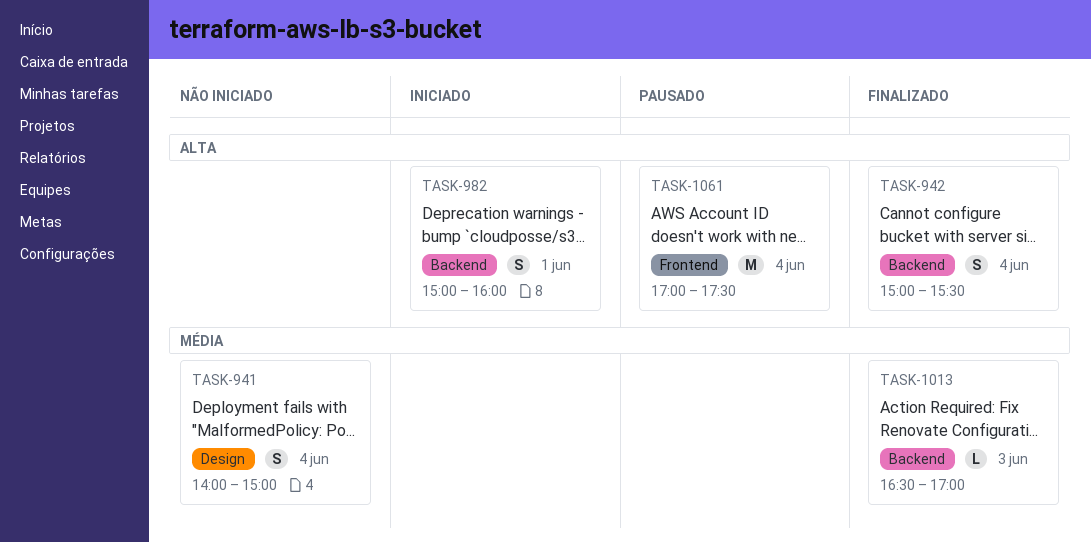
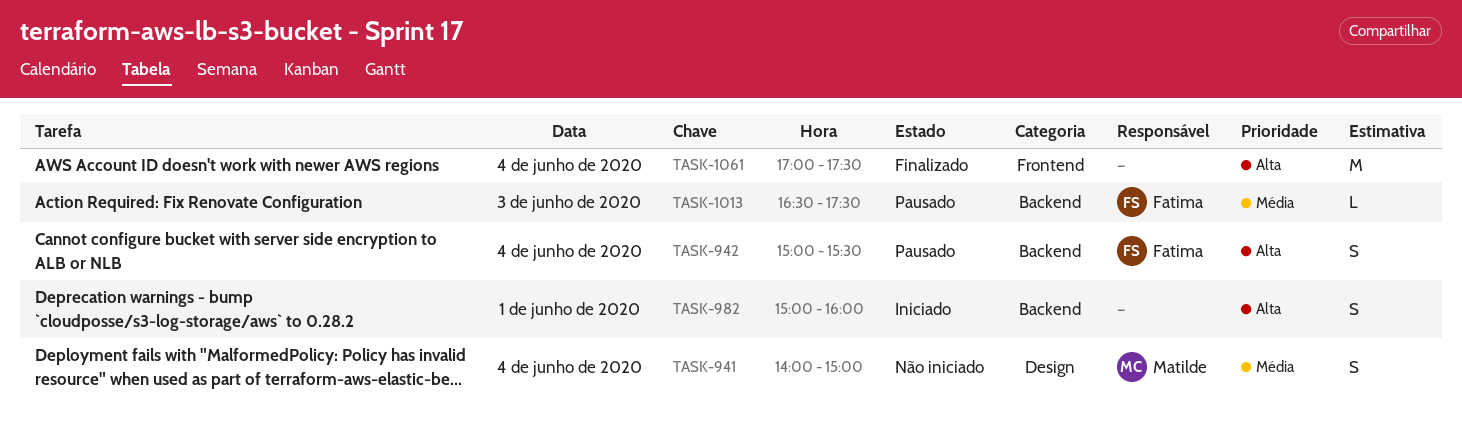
TASK-942, status: Finalizado -> Pausado
TASK-1013, status: Finalizado -> Pausado
TASK-1013, ends: 17:00 -> 17:30
TASK-1061, status: Pausado -> Finalizado

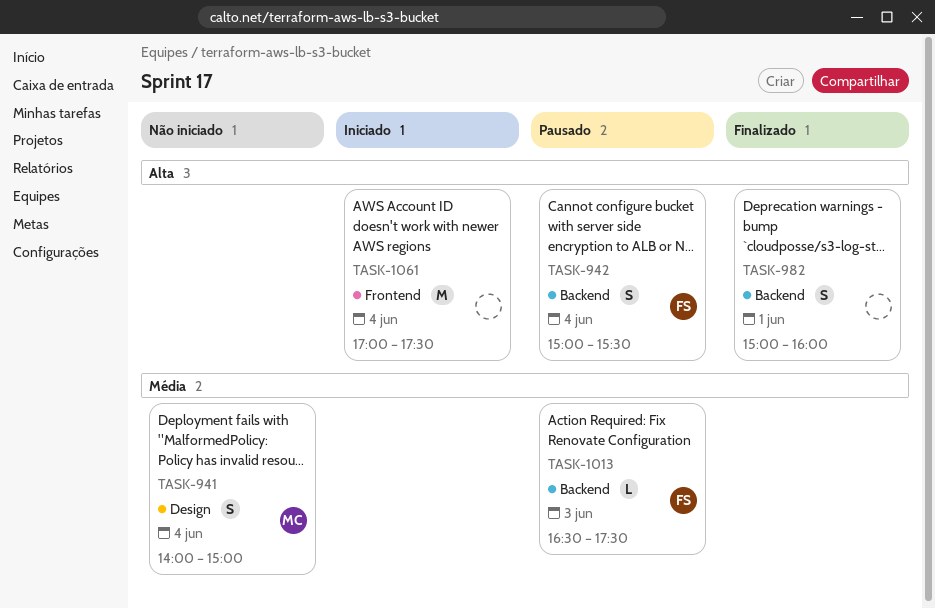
TASK-982, status: Iniciado -> Finalizado
TASK-1061, status: Finalizado -> Iniciado

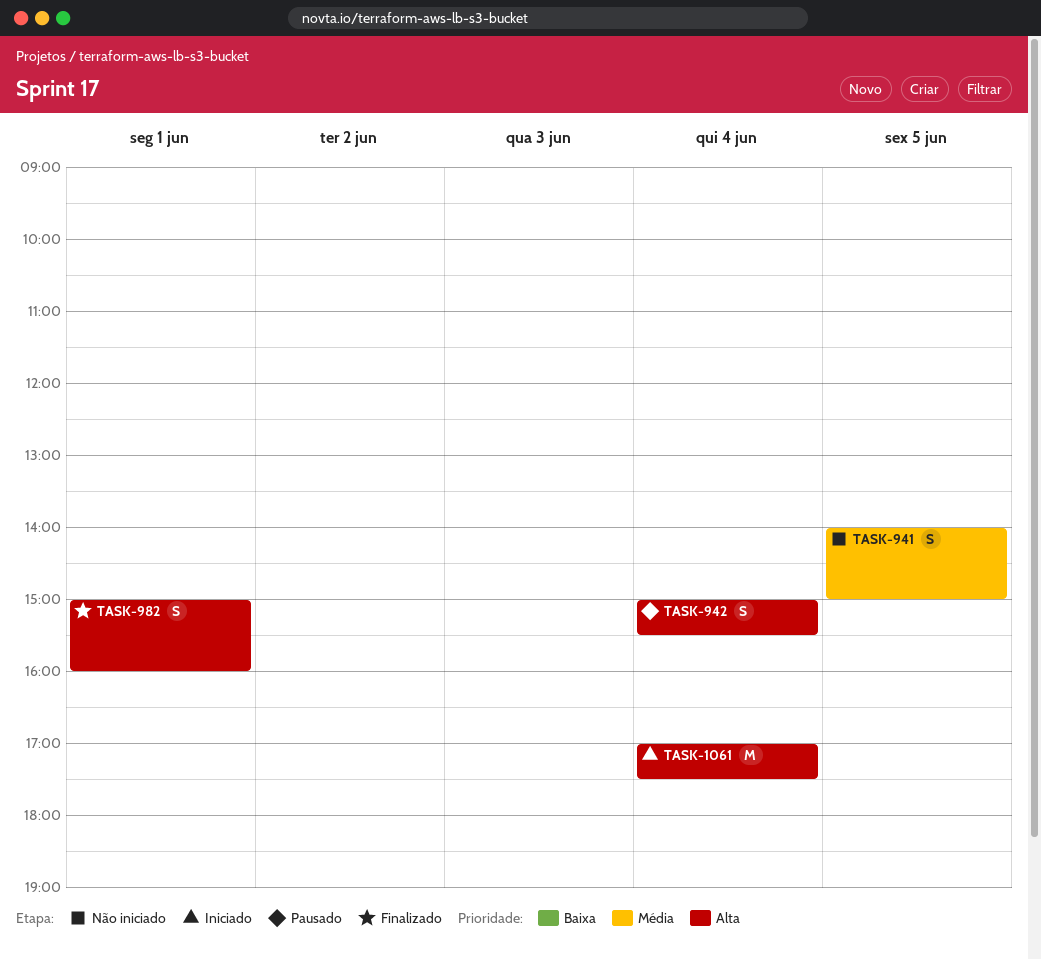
TASK-941, day: Jun 4 -> Jun 5
TASK-1013: present -> none

